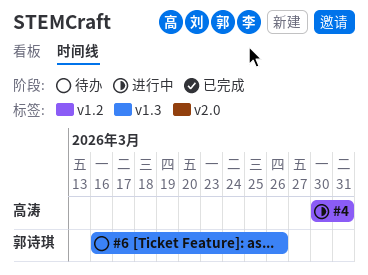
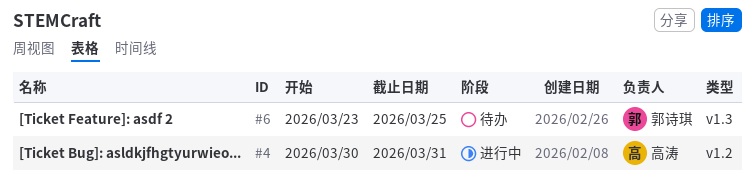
#6, start: Mar 16 -> Mar 23
#6, due: Mar 26 -> Mar 25

